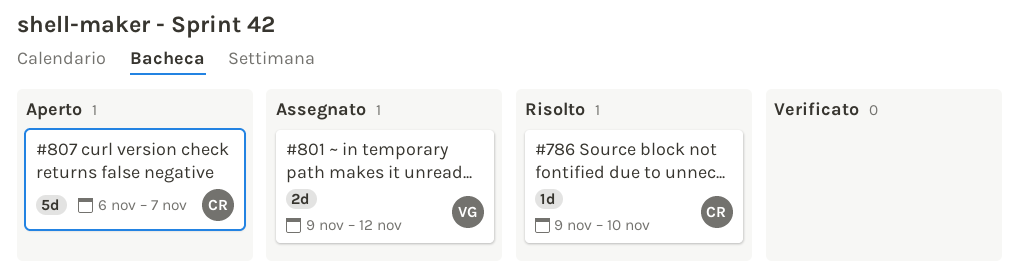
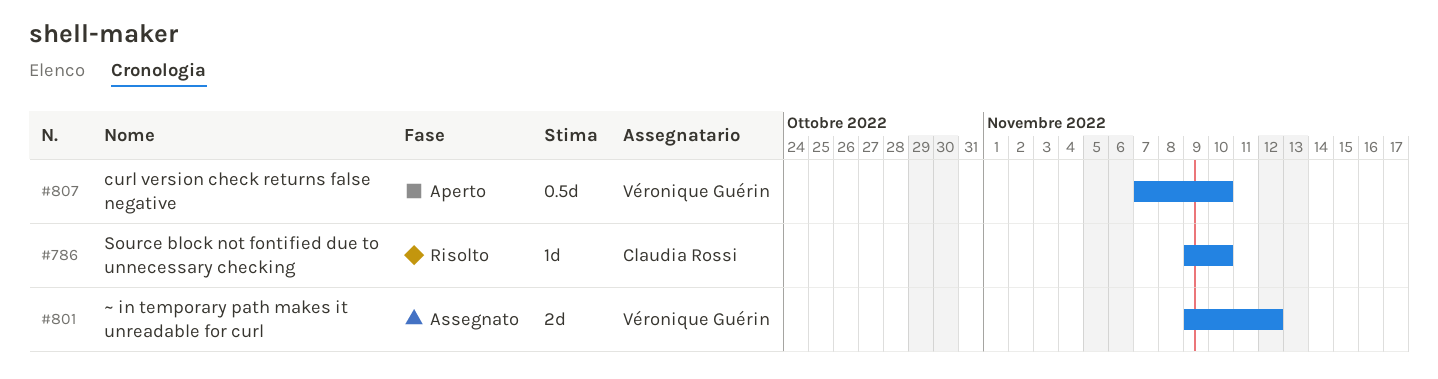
#807, owner: Claudia Rossi -> Véronique Guérin
#807, estimate: 5d -> 0.5d
#807, start: Nov 6 -> Nov 7
#807, due: Nov 7 -> Nov 10

